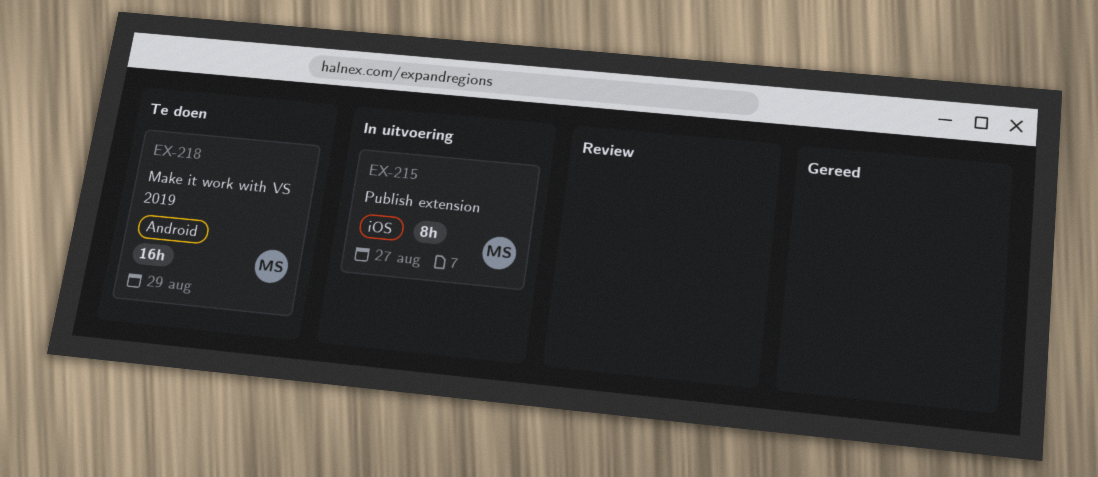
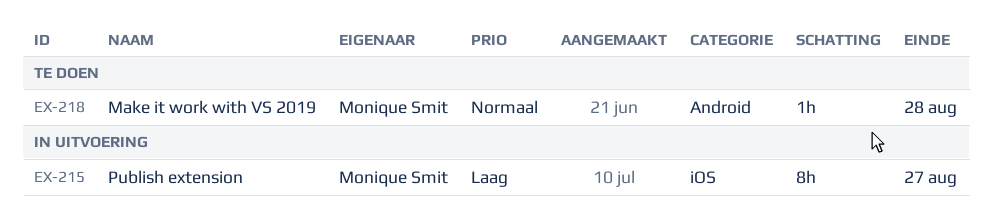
EX-218, estimate: 16h -> 1h
EX-218, due: Aug 29 -> Aug 28

